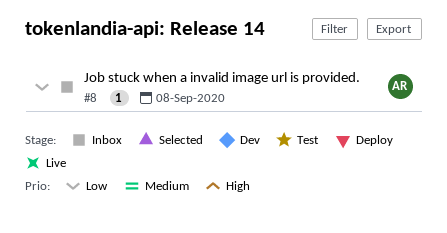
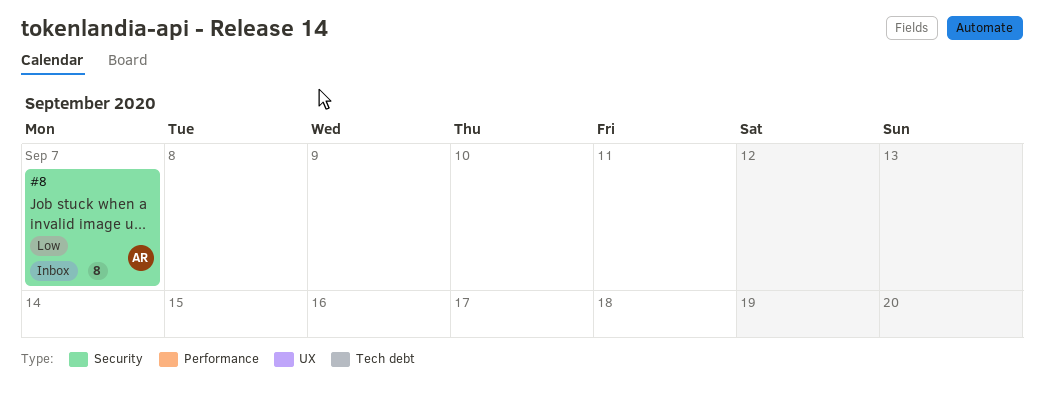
#8, estimate: 1 -> 8
#8, due: Sep 8 -> Sep 7

